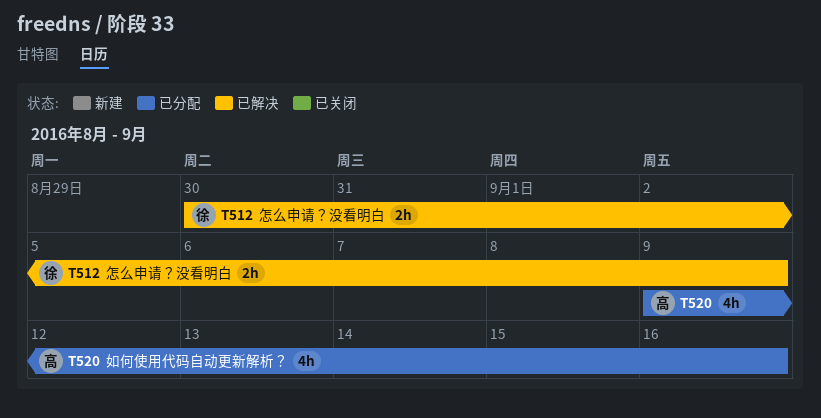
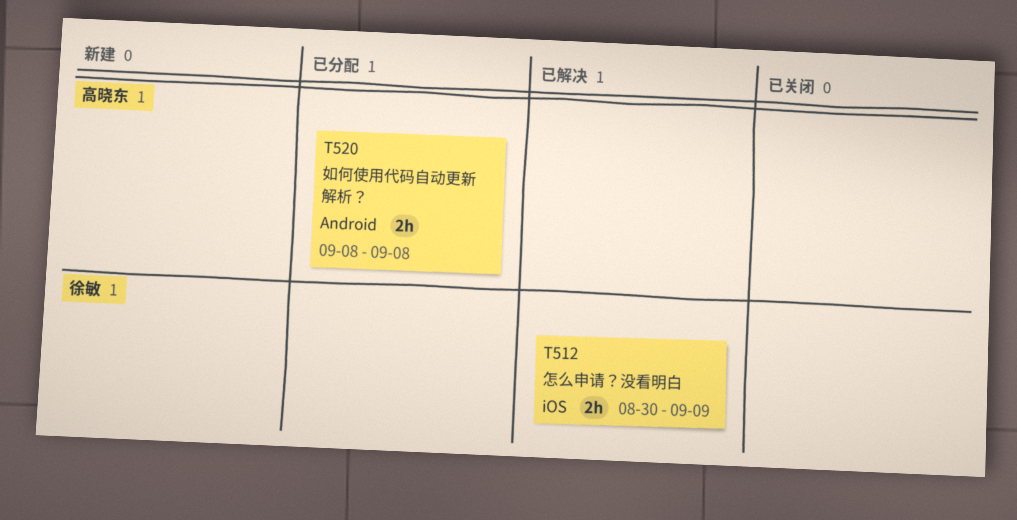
T520, estimate: 4h -> 2h
T520, start: Sep 9 -> Sep 8
T520, due: Sep 16 -> Sep 8

